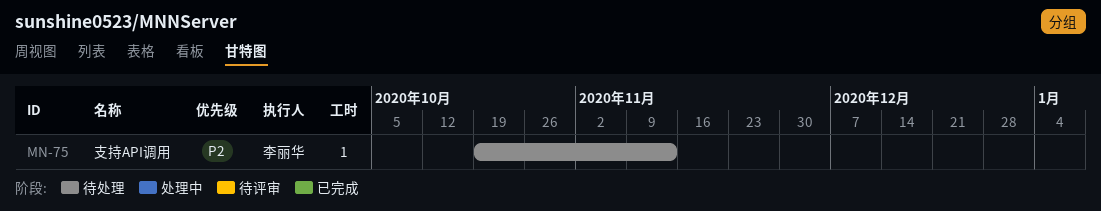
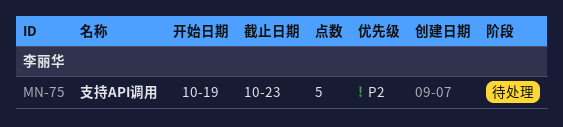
MN-75, estimate: 1 -> 5
MN-75, due: Nov 13 -> Oct 23

